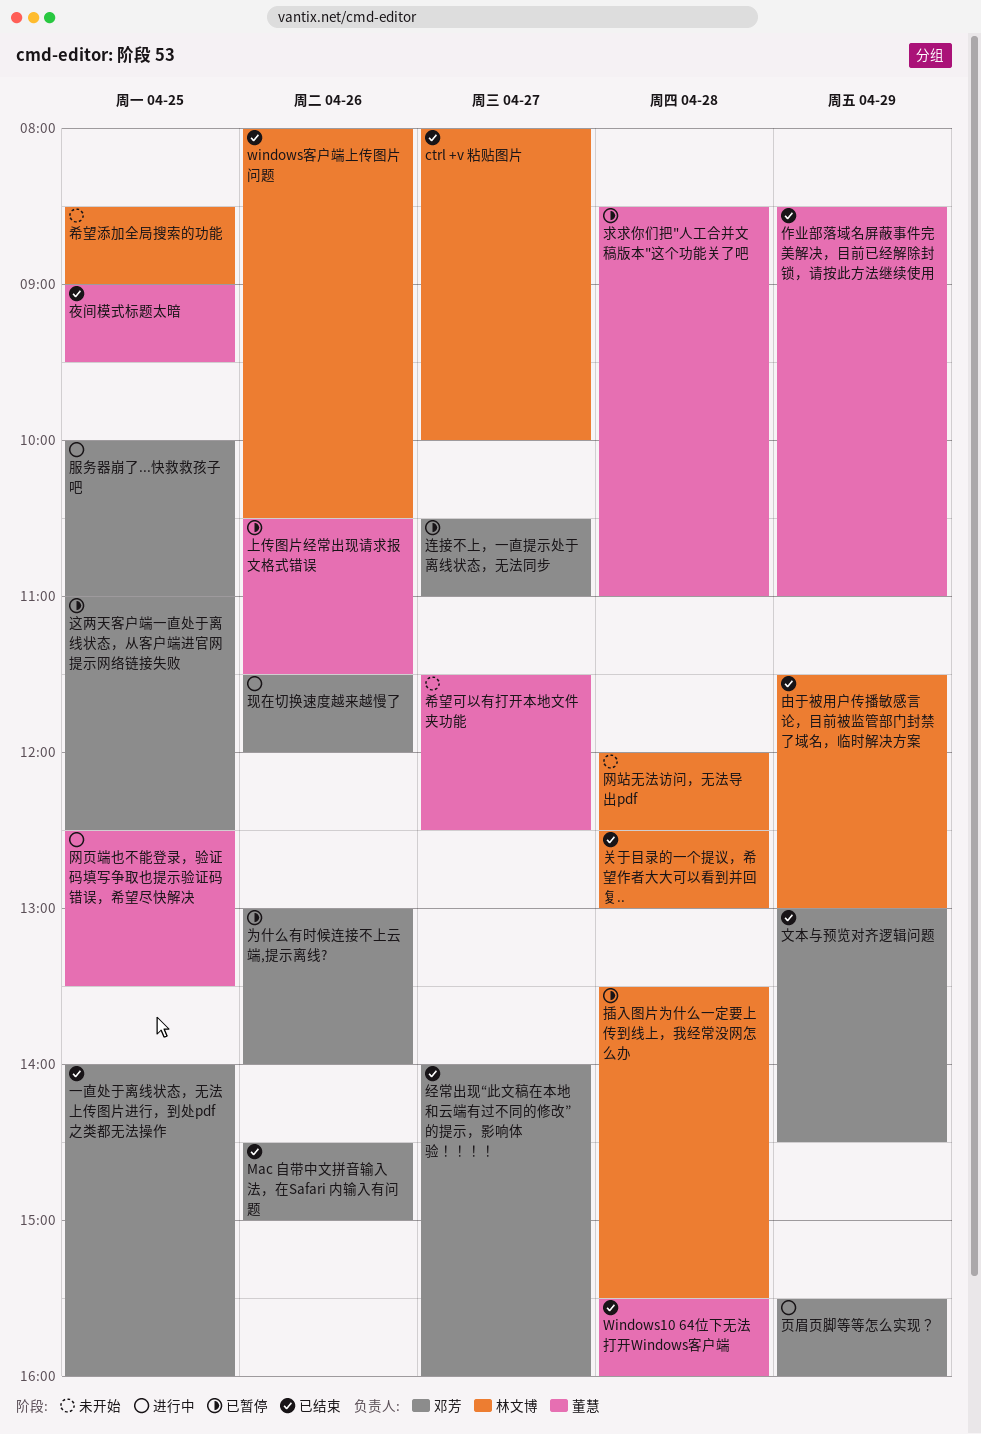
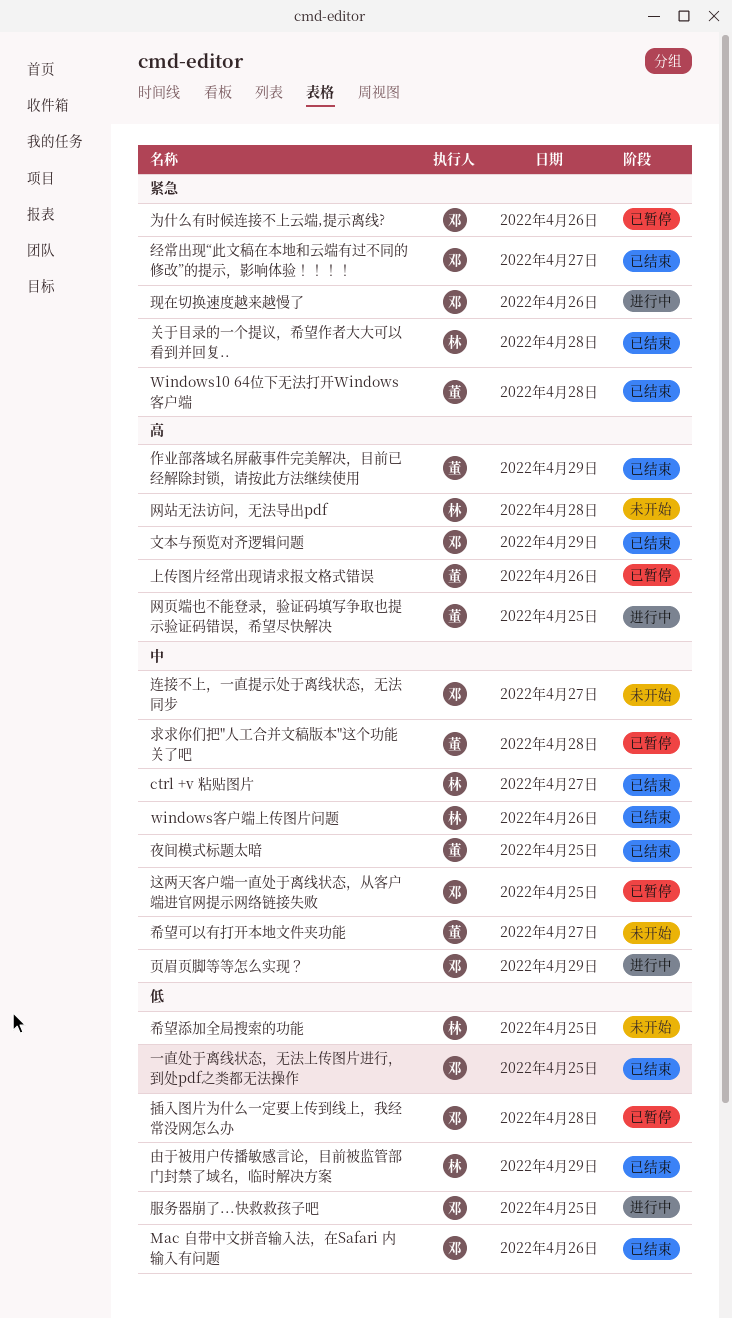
插入图片为什么一定要上传到线上，我经常没网怎么办, owner: 林文博 -> 邓芳
连接不上，一直提示处于离线状态，无法同步, status: 已暂停 -> 未开始

